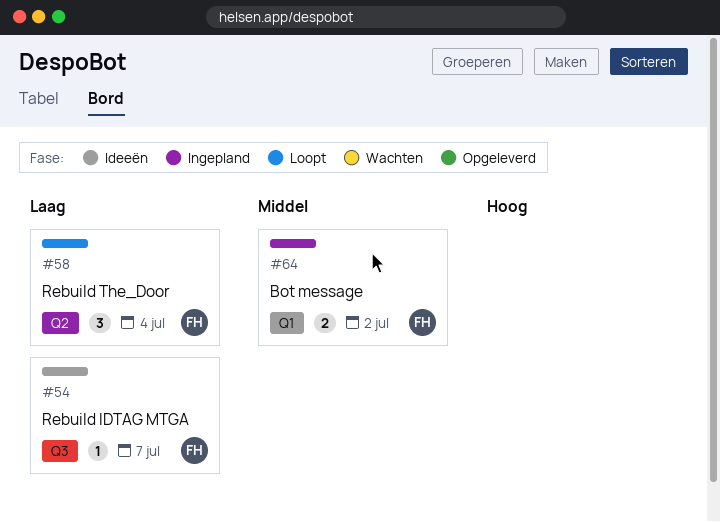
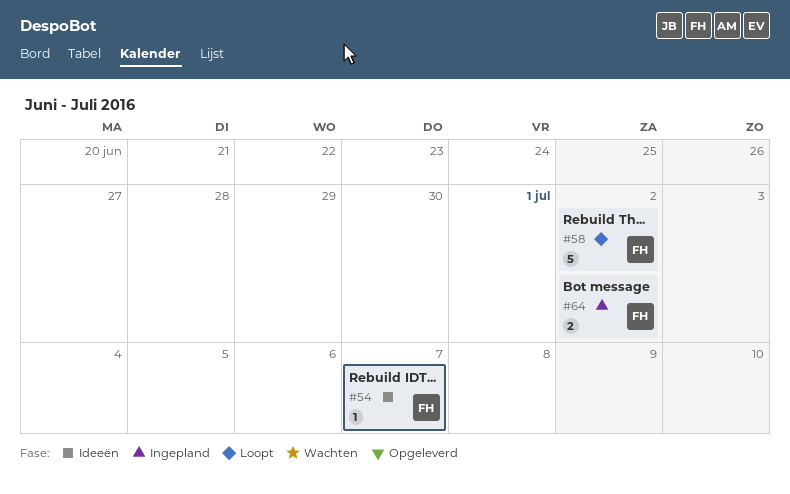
#58, estimate: 3 -> 5
#58, due: Jul 4 -> Jul 2

